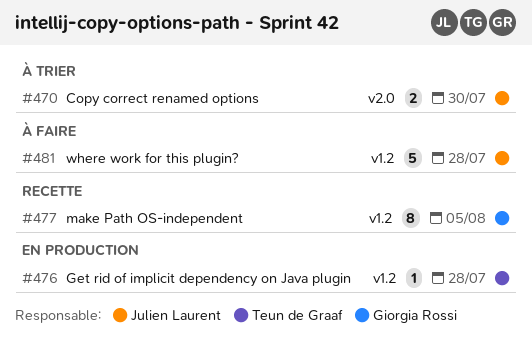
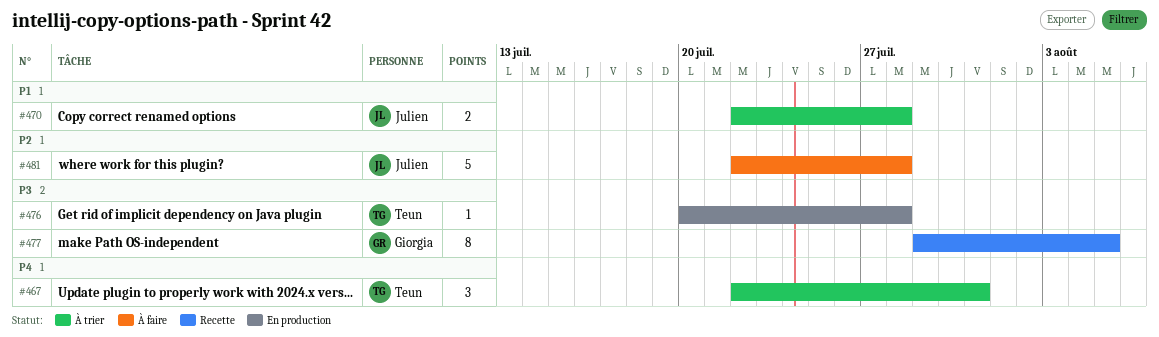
#467: none -> present
#470, due: Jul 30 -> Jul 28

